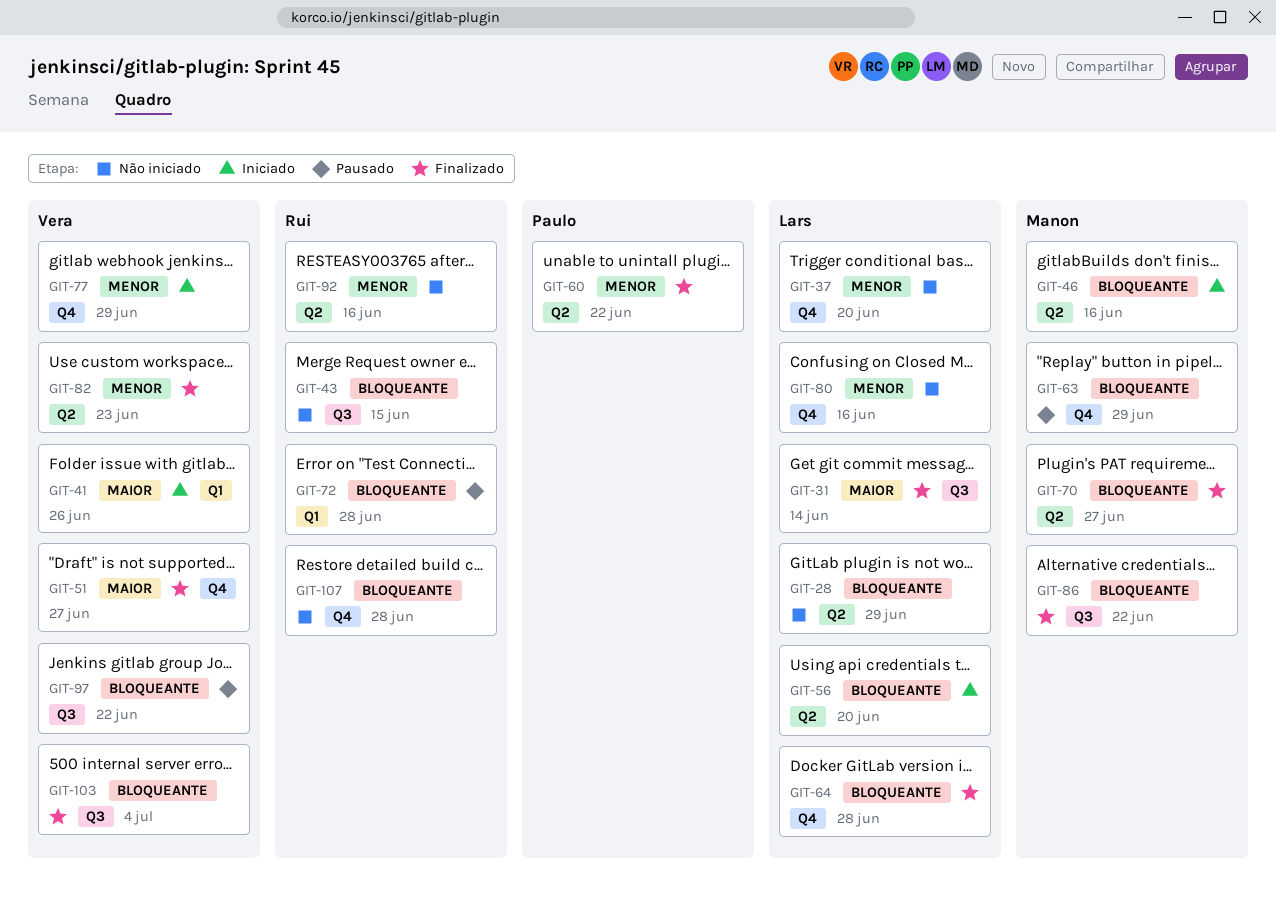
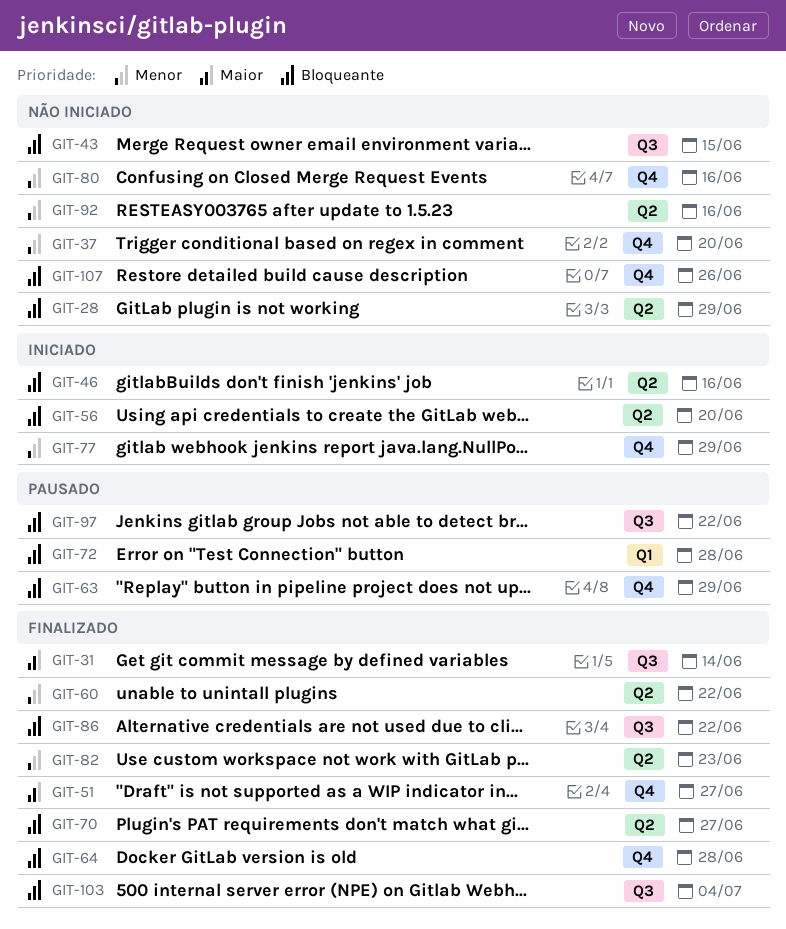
GIT-41: present -> none
GIT-107, due: Jun 28 -> Jun 26

